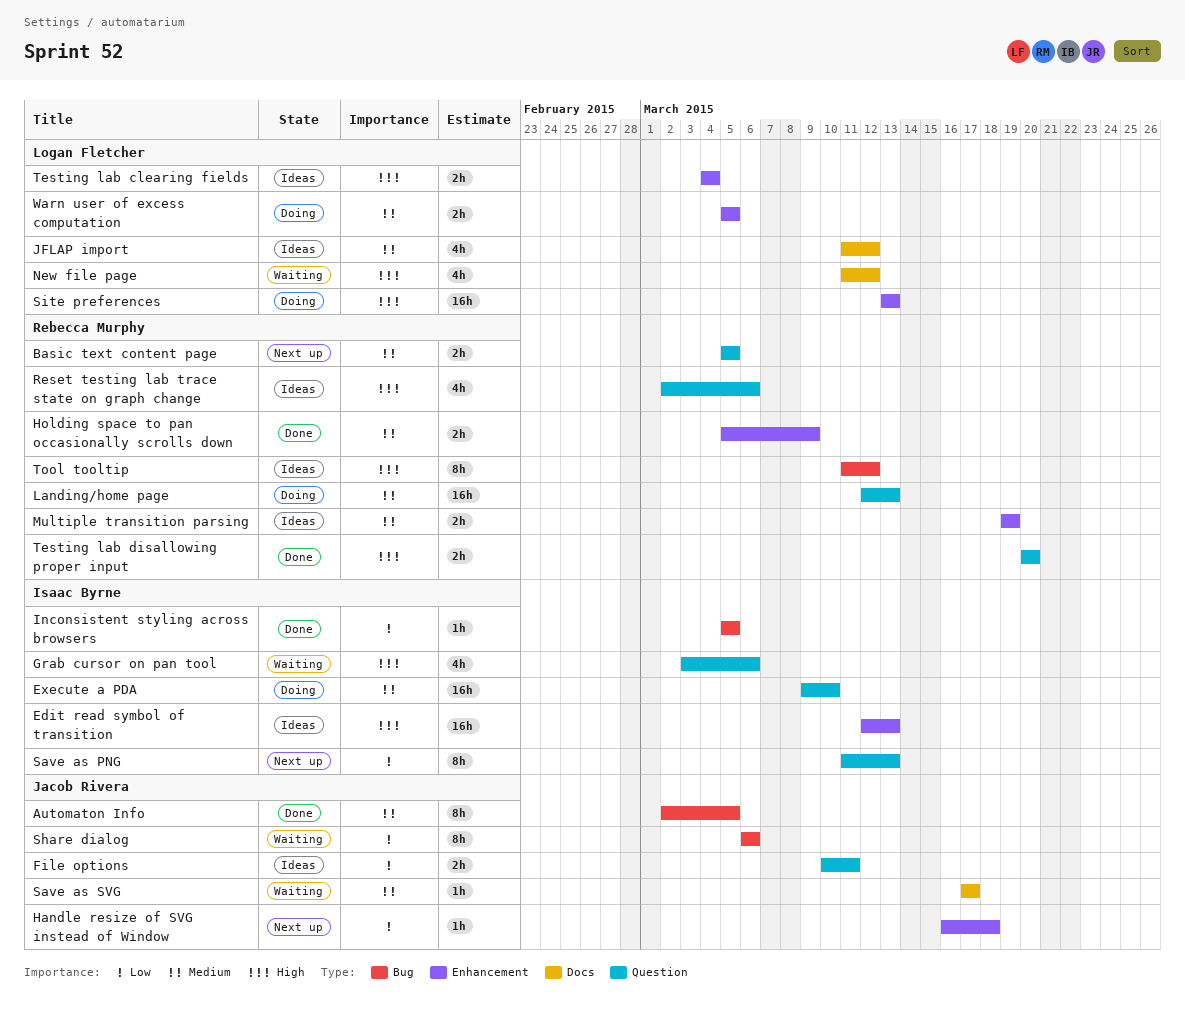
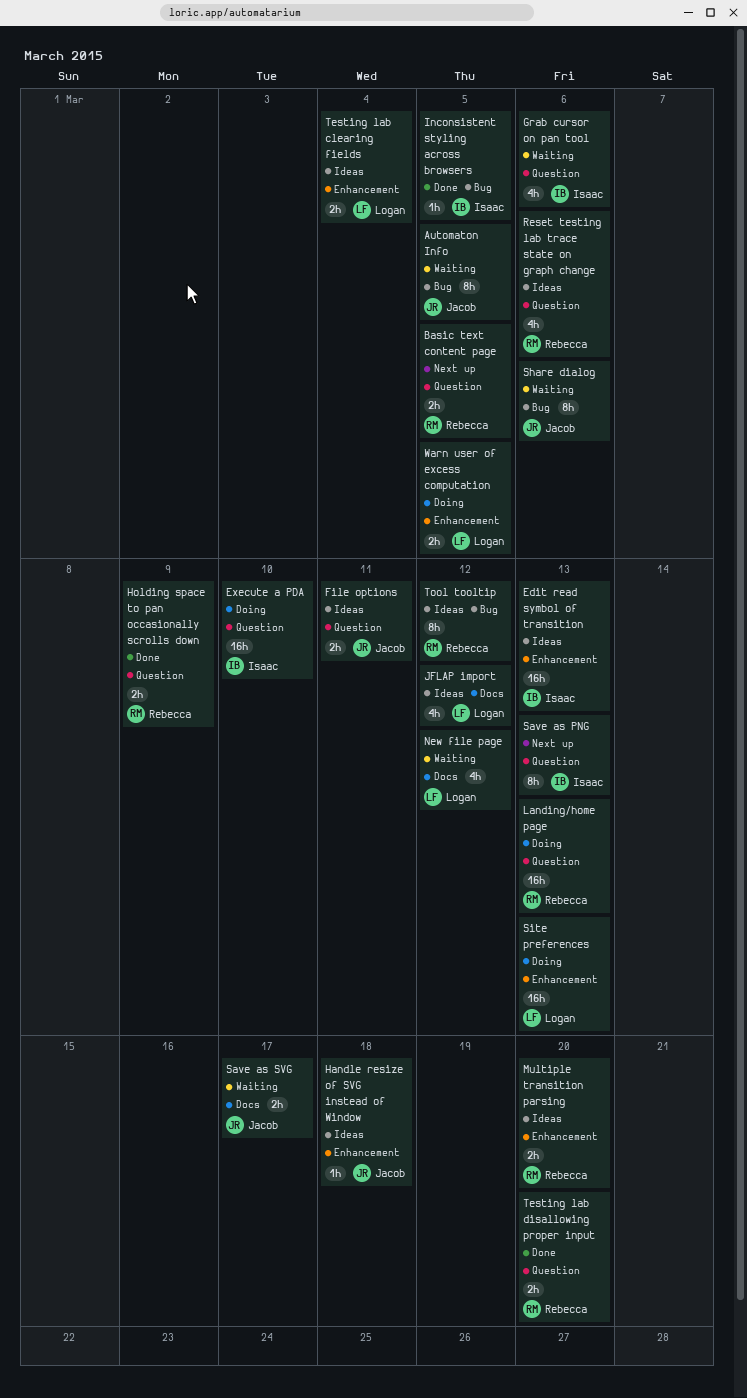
Automaton Info, status: Done -> Waiting
Handle resize of SVG instead of Window, status: Next up -> Ideas
Holding space to pan occasionally scrolls down, label: Enhancement -> Question
Multiple transition parsing, due: Mar 19 -> Mar 20
Save as SVG, estimate: 1h -> 2h

